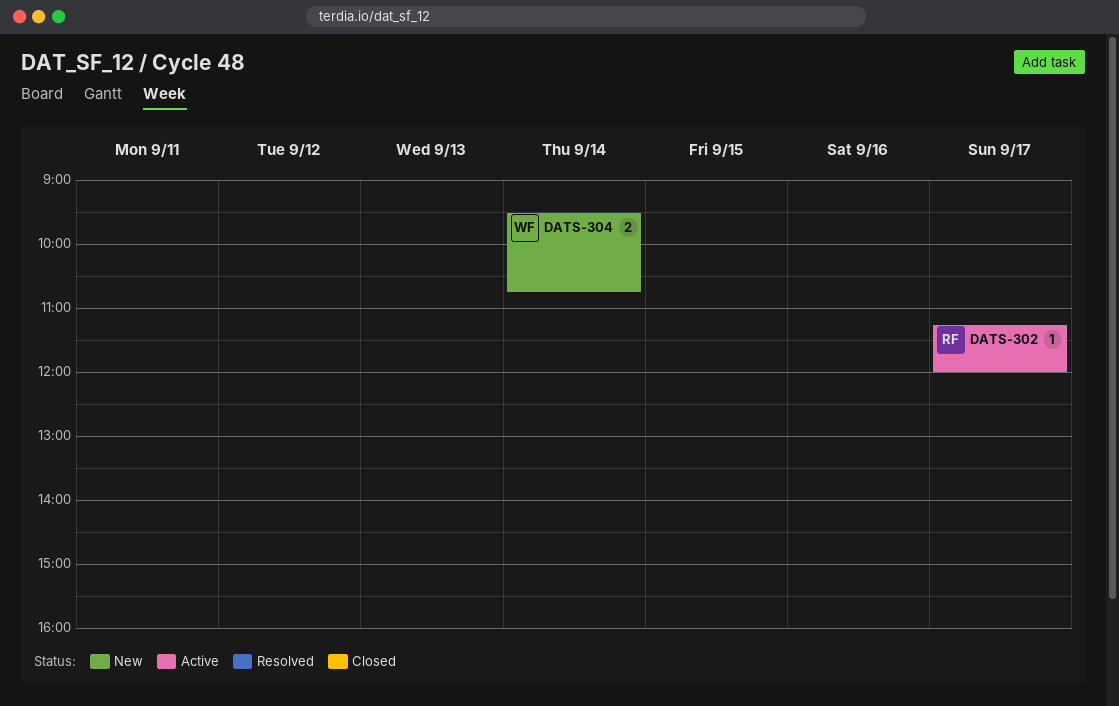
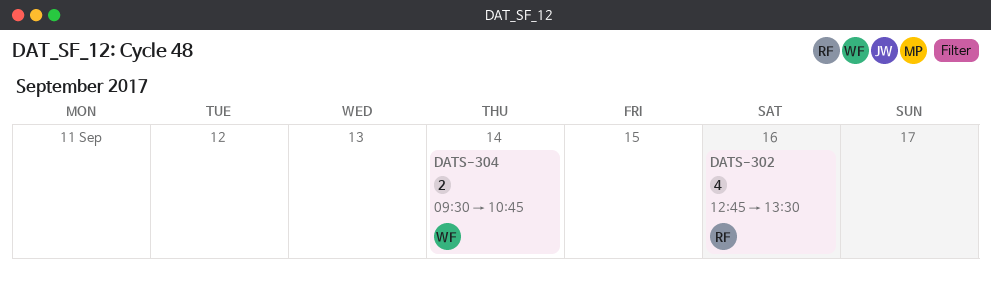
DATS-302, estimate: 1 -> 4
DATS-302, day: Sep 17 -> Sep 16
DATS-302, begins: 11:15 -> 12:45
DATS-302, ends: 12:00 -> 13:30

